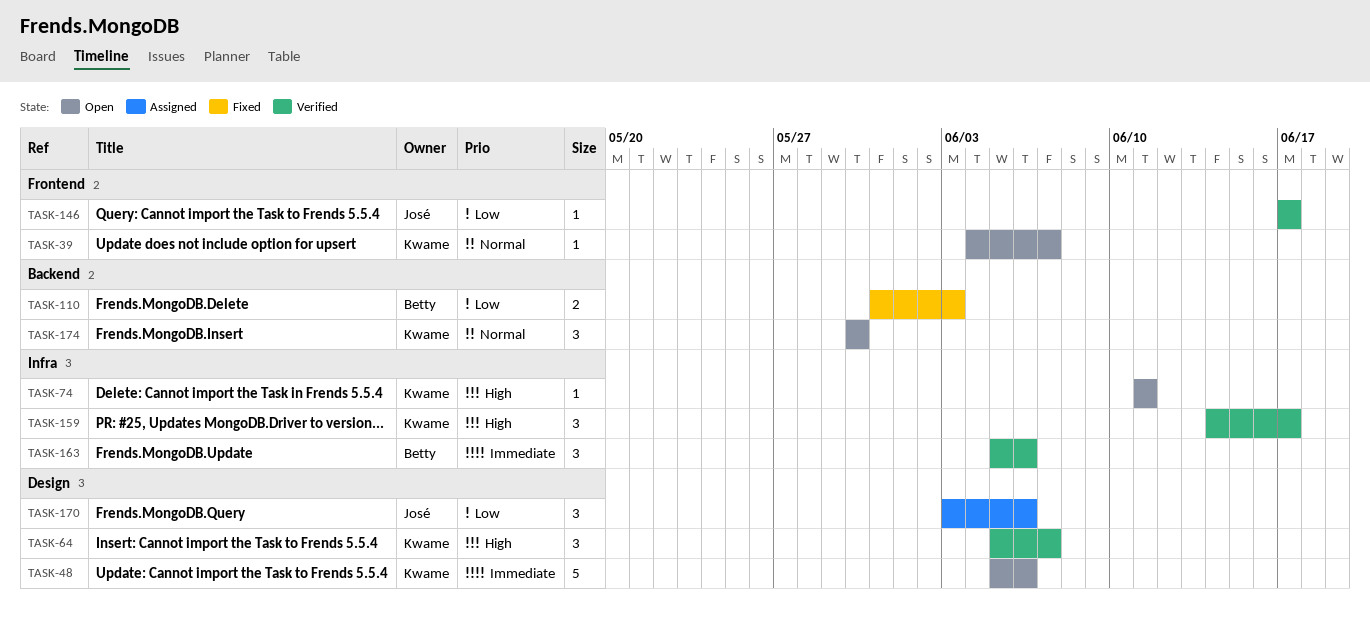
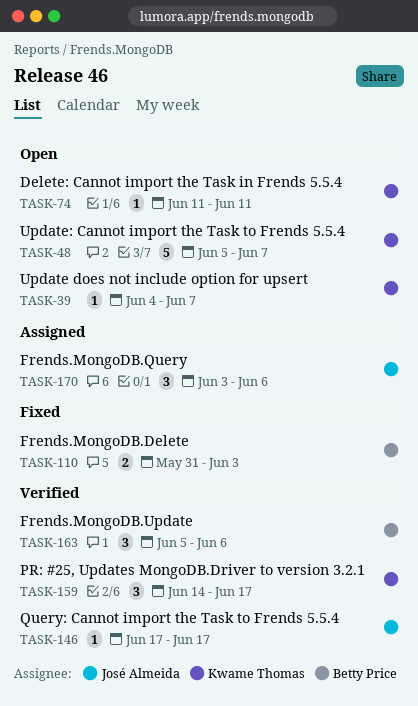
TASK-48, due: Jun 6 -> Jun 7
TASK-64: present -> none
TASK-174: present -> none

